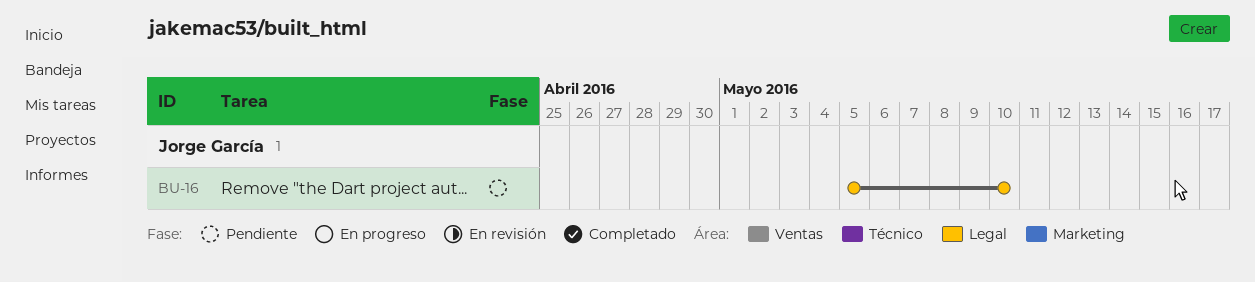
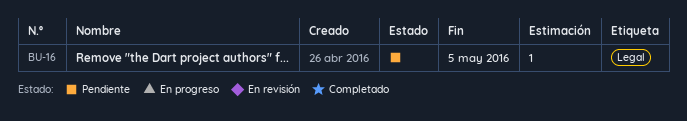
BU-16, due: May 10 -> May 5

